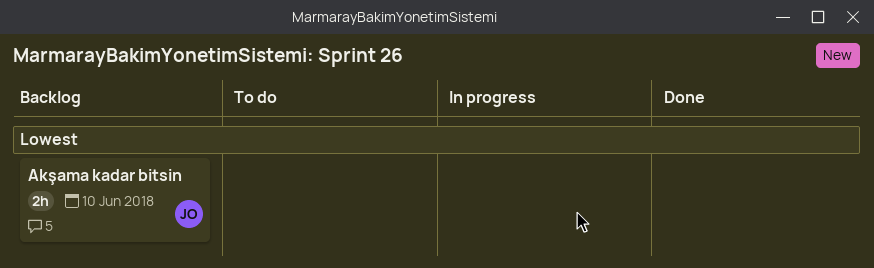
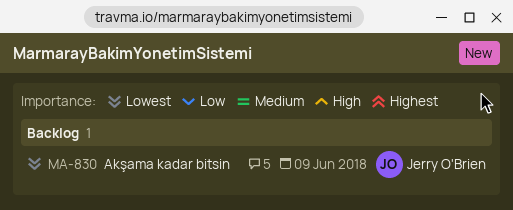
Akşama kadar bitsin, due: Jun 10 -> Jun 9

